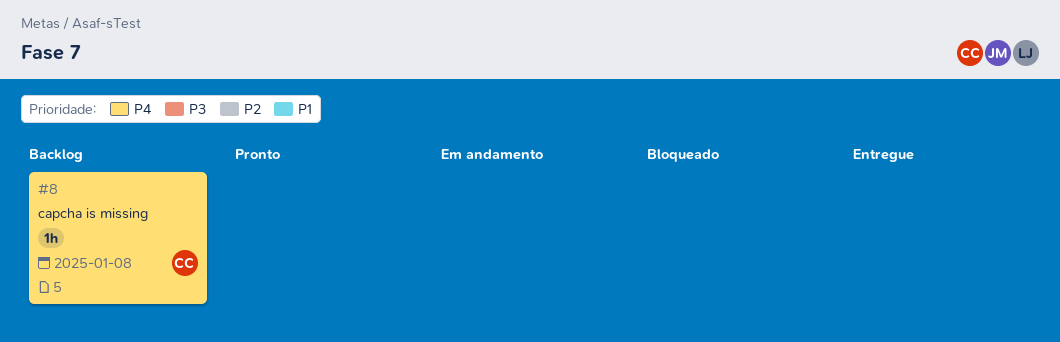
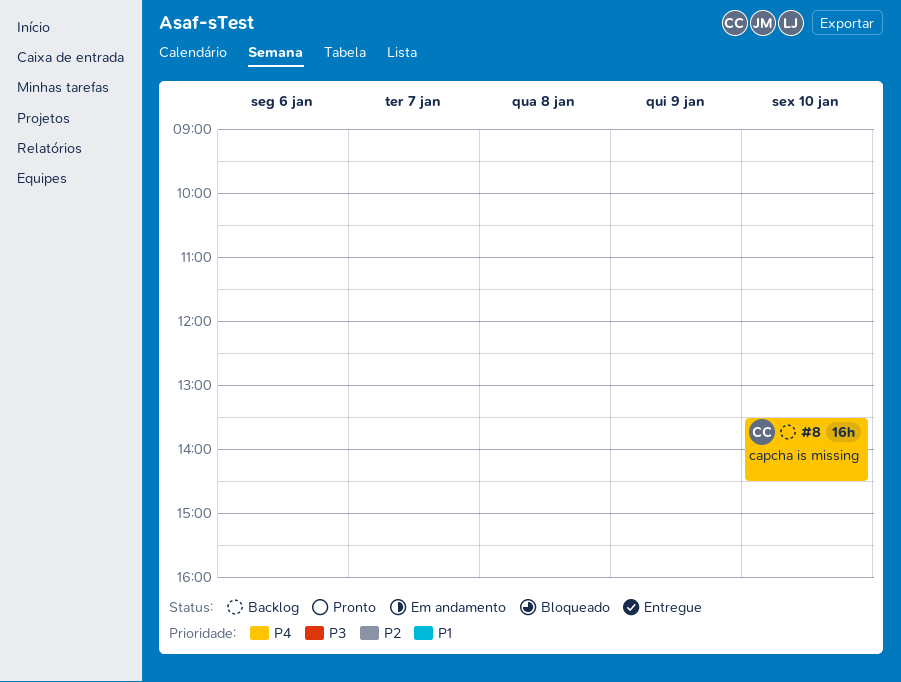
#8, estimate: 1h -> 16h
#8, day: Jan 8 -> Jan 10

